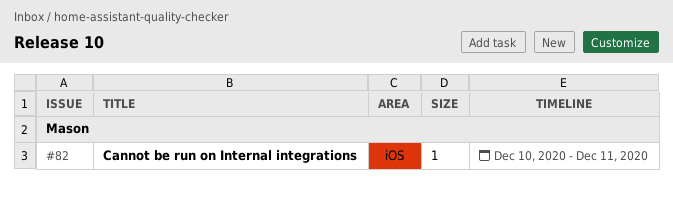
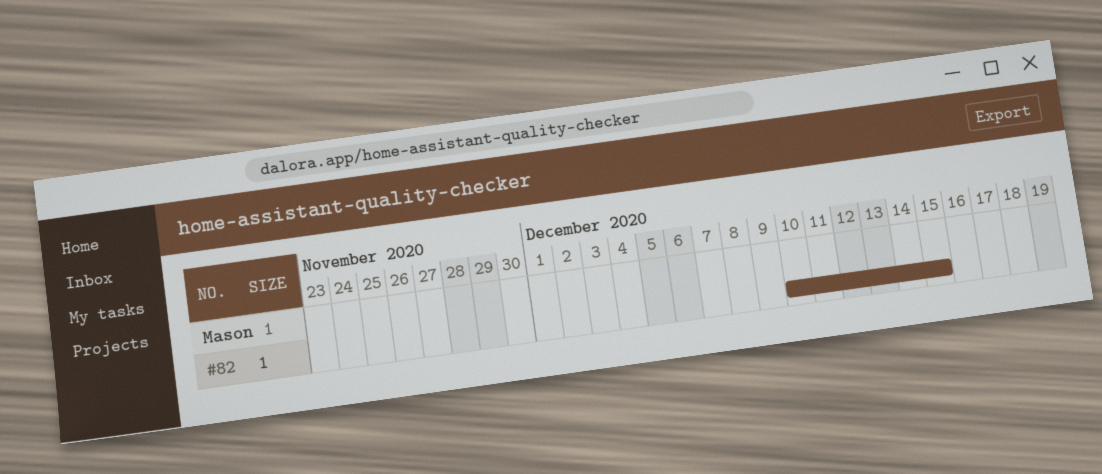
#82, due: Dec 11 -> Dec 15

